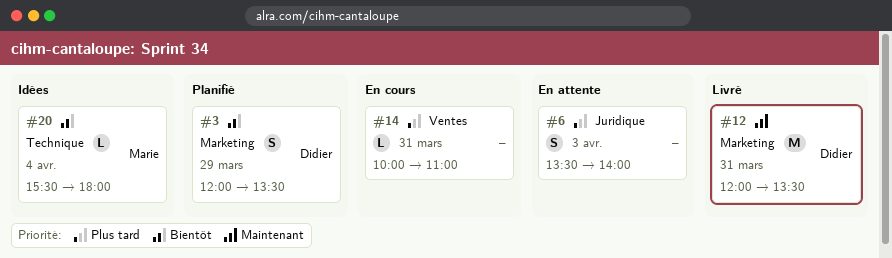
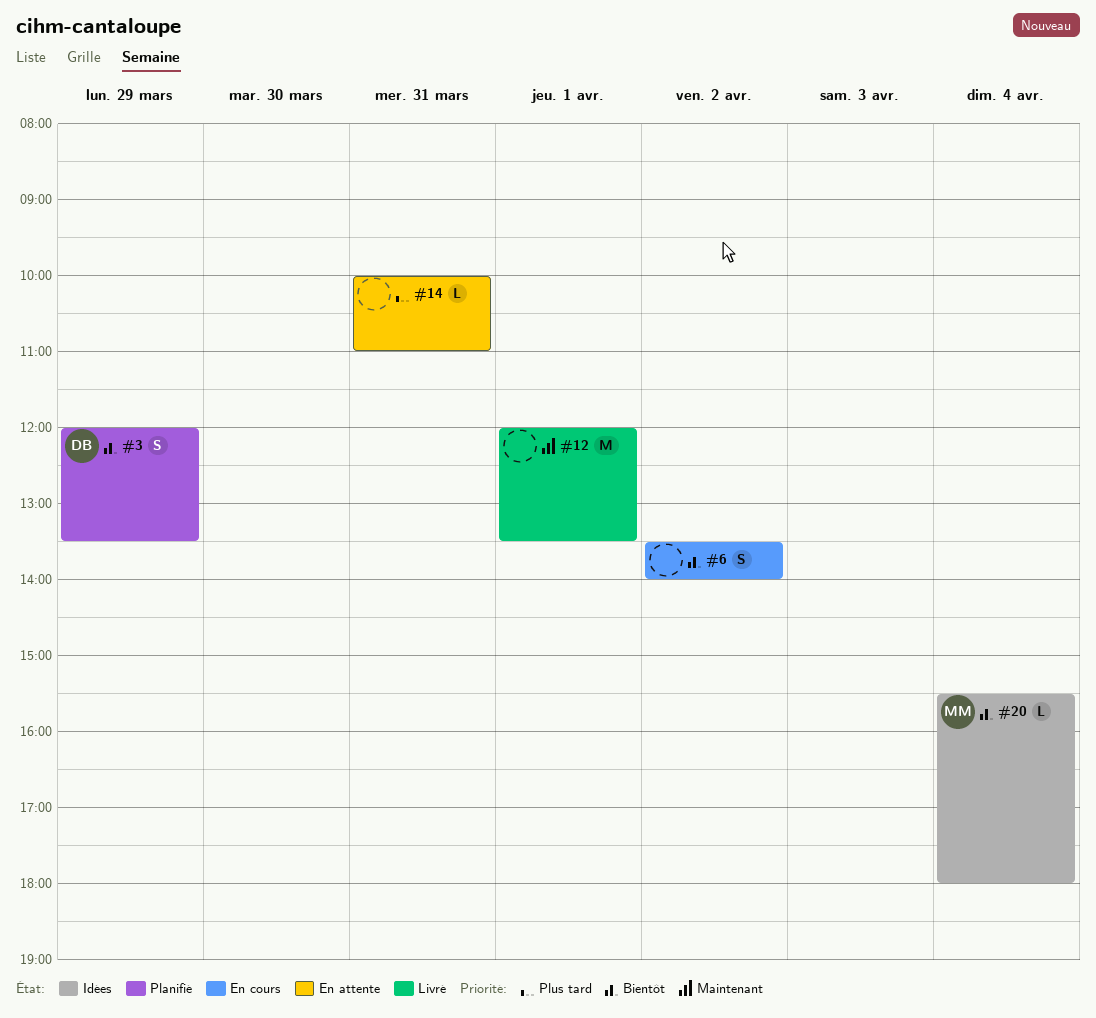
#6, status: En attente -> En cours
#6, priority: Plus tard -> Bientôt
#6, day: Apr 3 -> Apr 2
#12, owner: Didier -> none
#12, day: Mar 31 -> Apr 1
#14, status: En cours -> En attente

